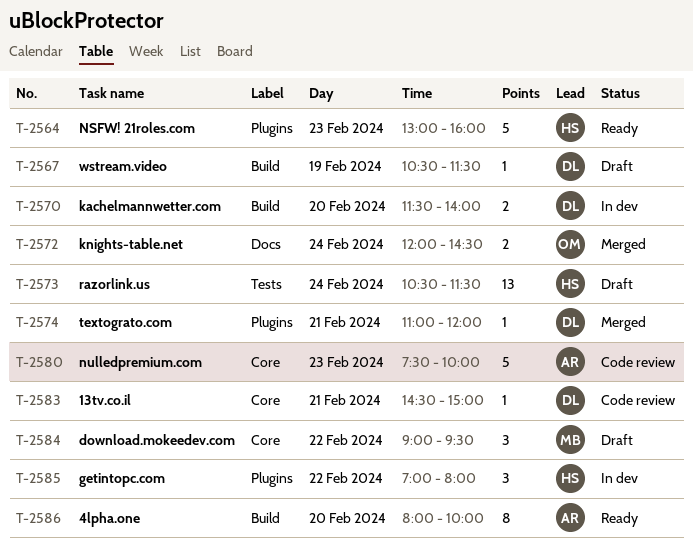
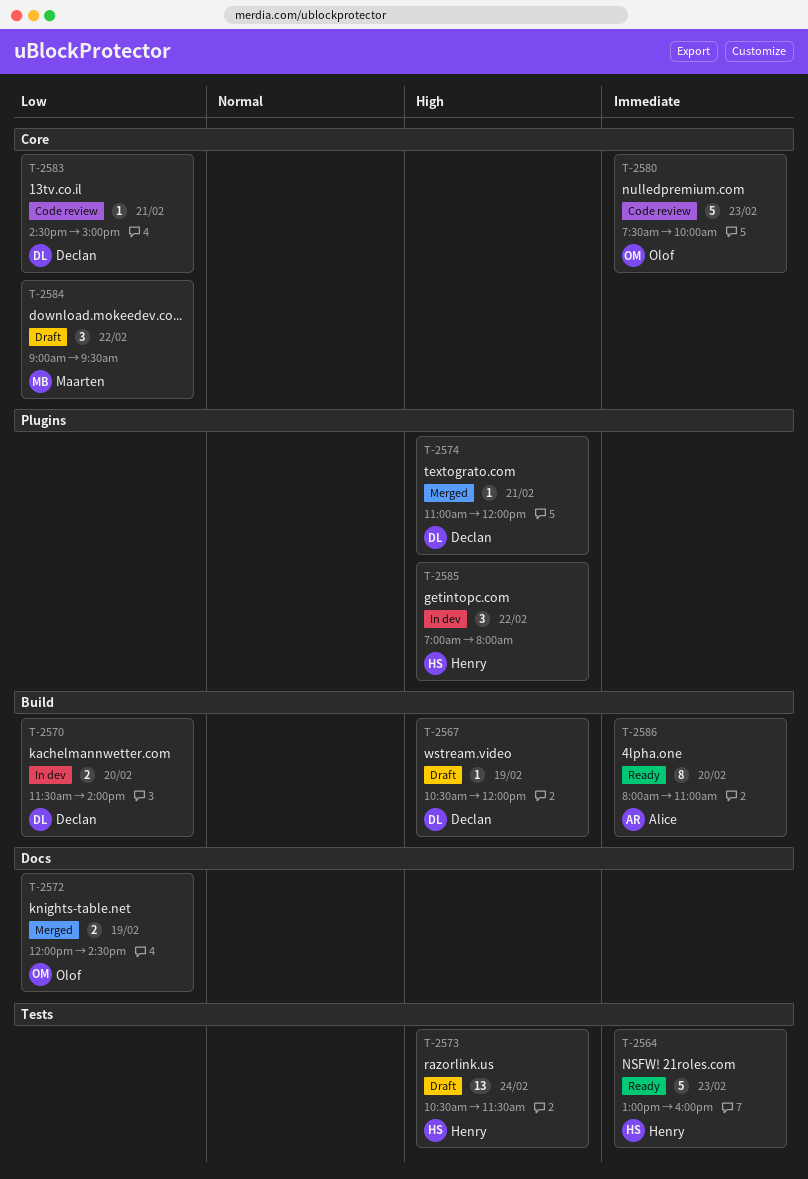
T-2564, label: Plugins -> Tests
T-2567, ends: 11:30 -> 12:00
T-2572, day: Feb 24 -> Feb 19
T-2580, owner: Alice -> Olof
T-2586, ends: 10:00 -> 11:00

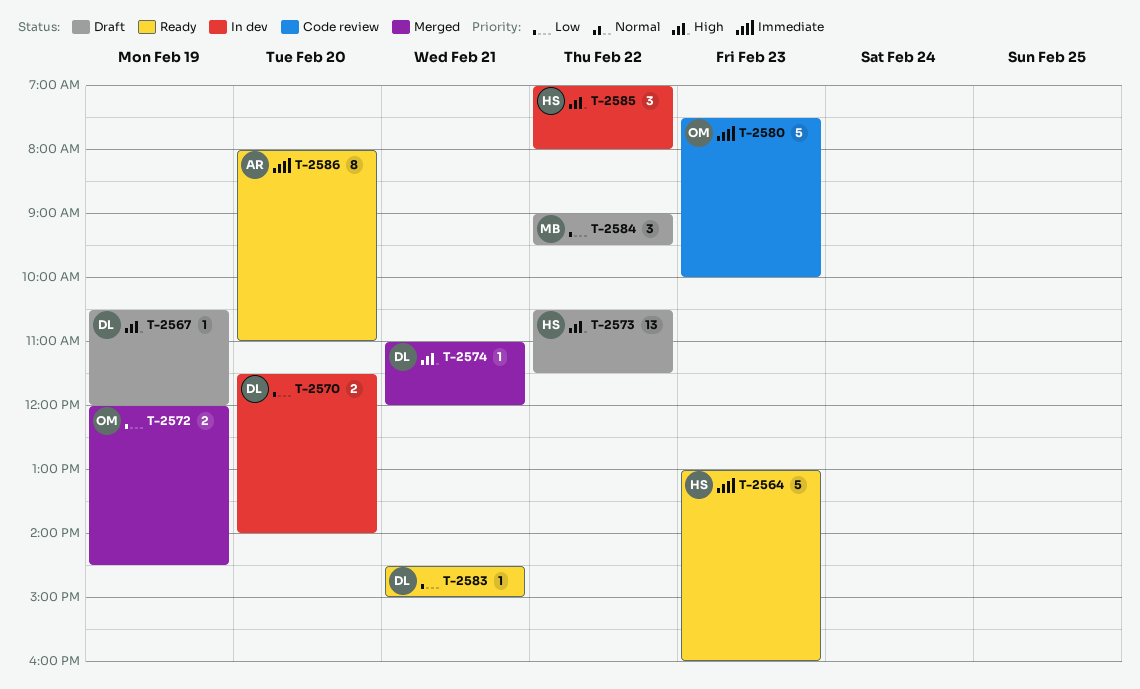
T-2573, day: Feb 24 -> Feb 22
T-2583, status: Code review -> Ready

